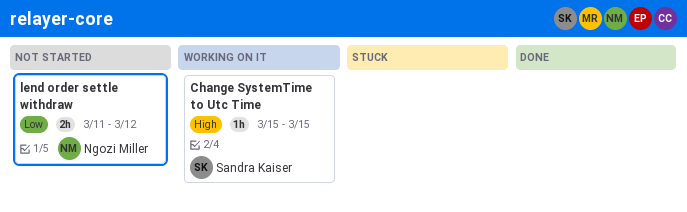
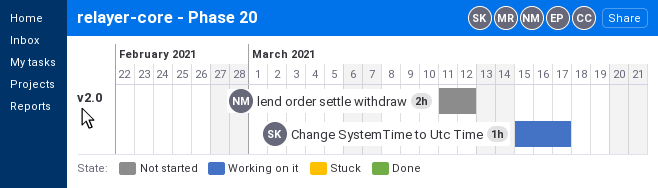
Change SystemTime to Utc Time, due: Mar 15 -> Mar 17

